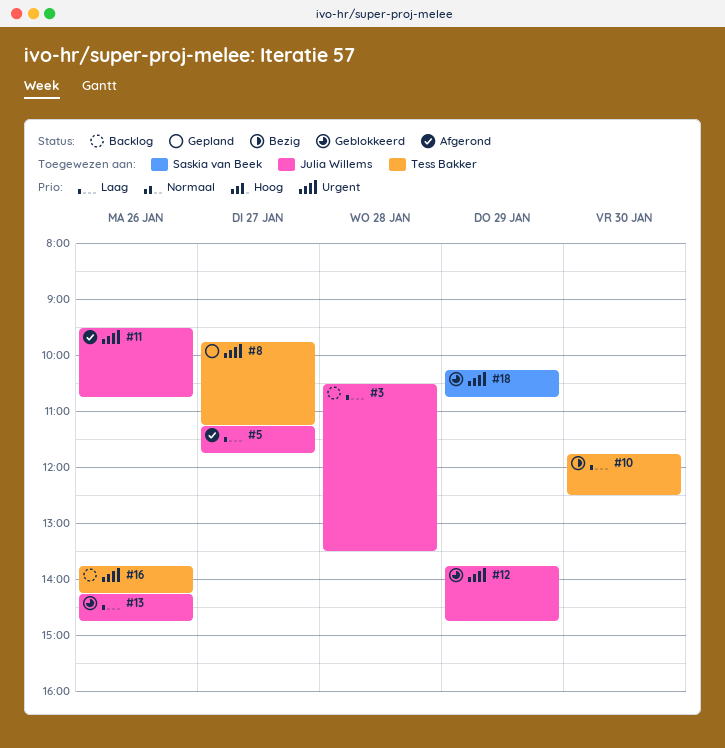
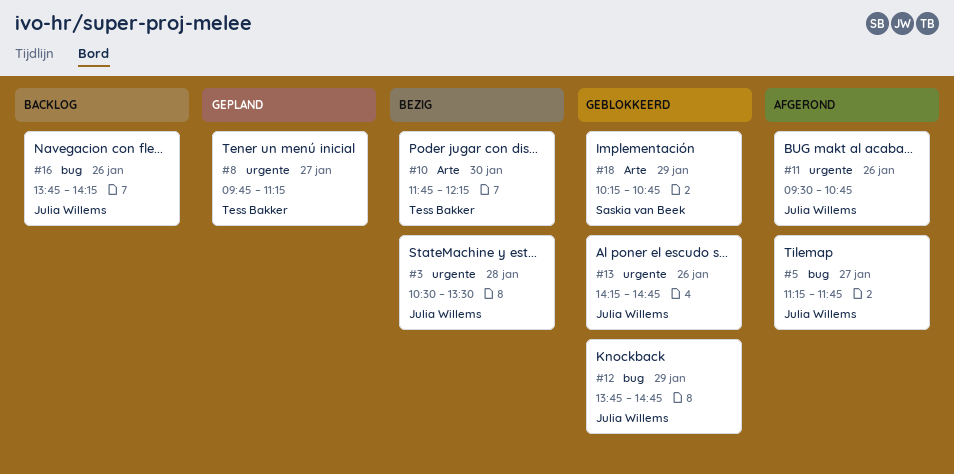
#3, status: Backlog -> Bezig
#10, ends: 12:30 -> 12:15
#16, owner: Tess Bakker -> Julia Willems

